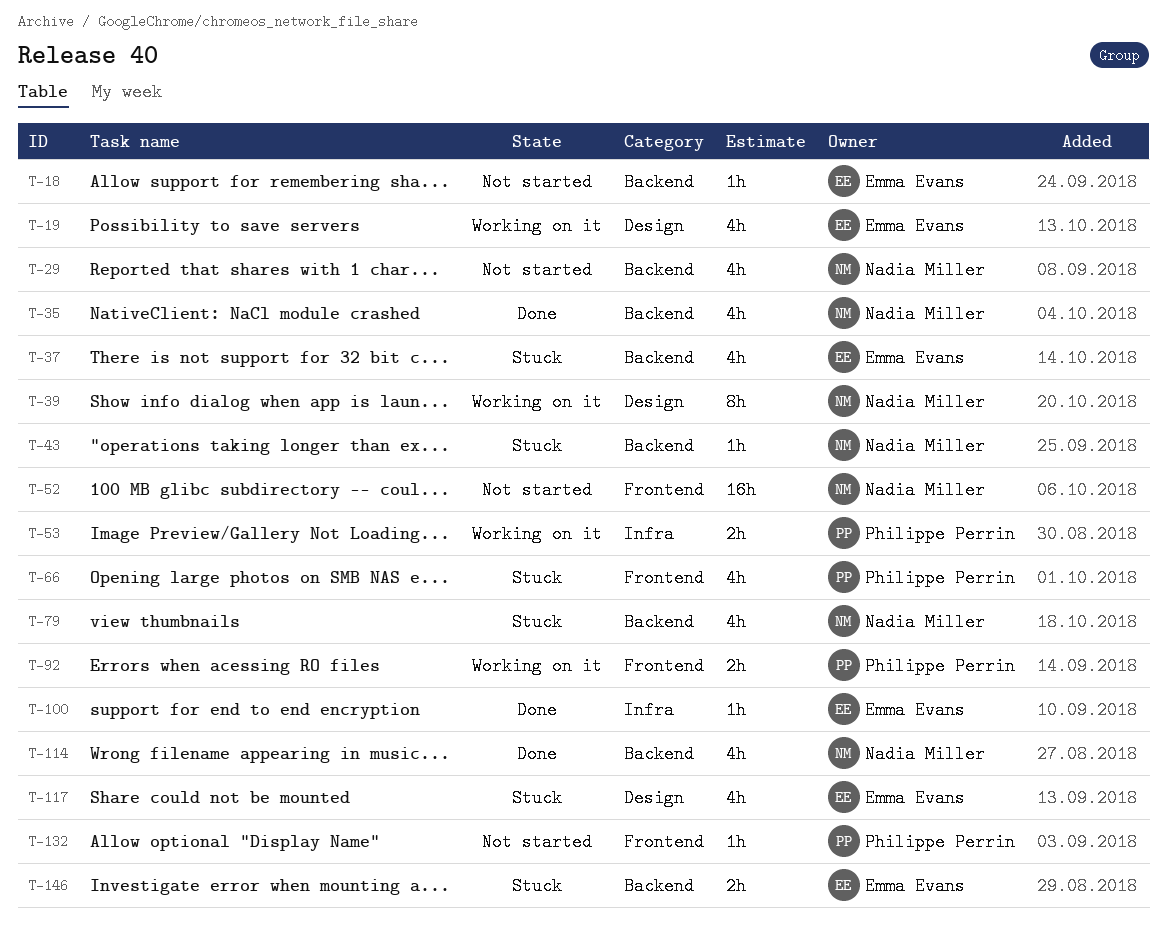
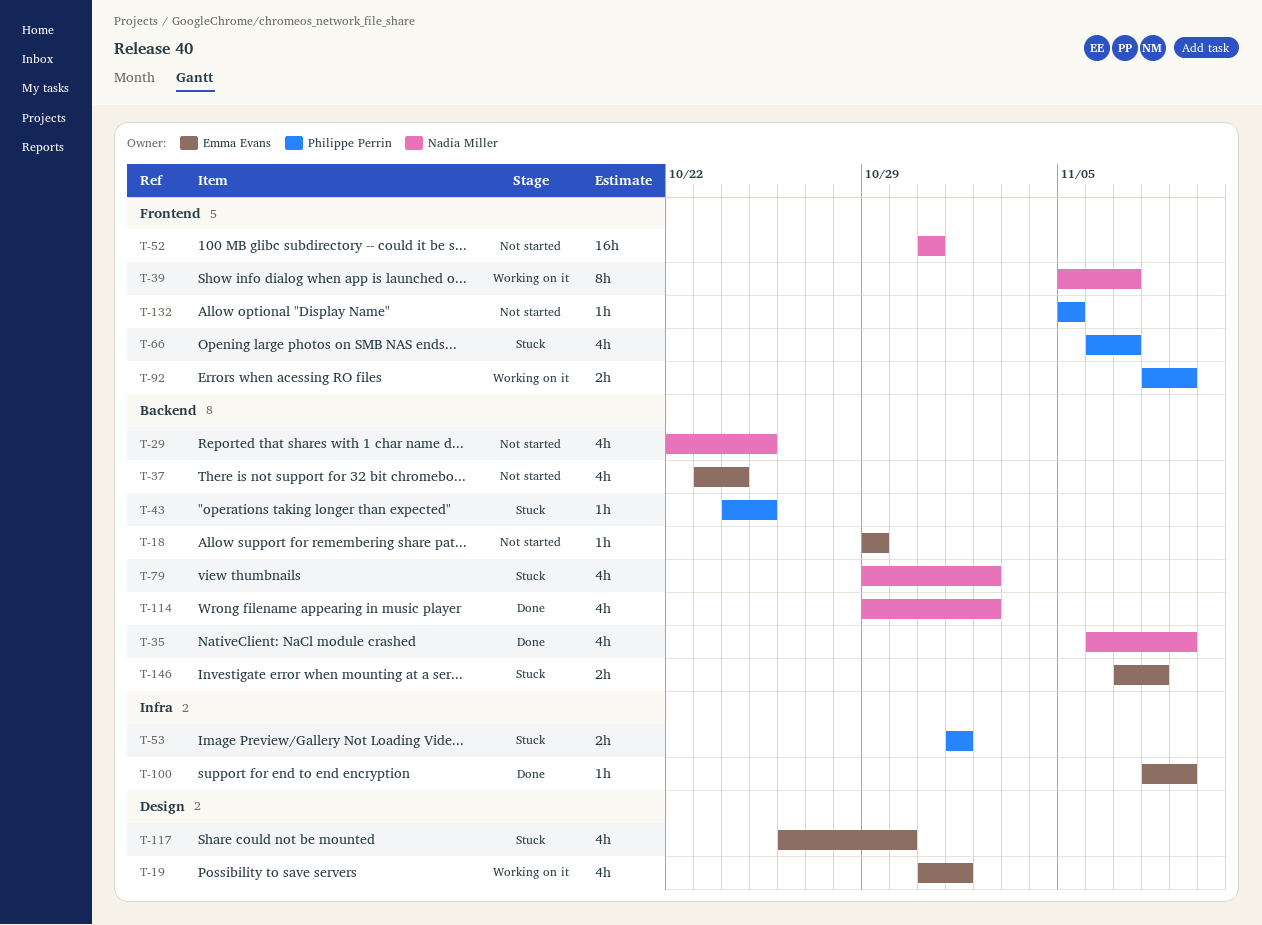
T-37, status: Stuck -> Not started
T-39, label: Design -> Frontend
T-43, owner: Nadia Miller -> Philippe Perrin
T-53, status: Working on it -> Stuck

